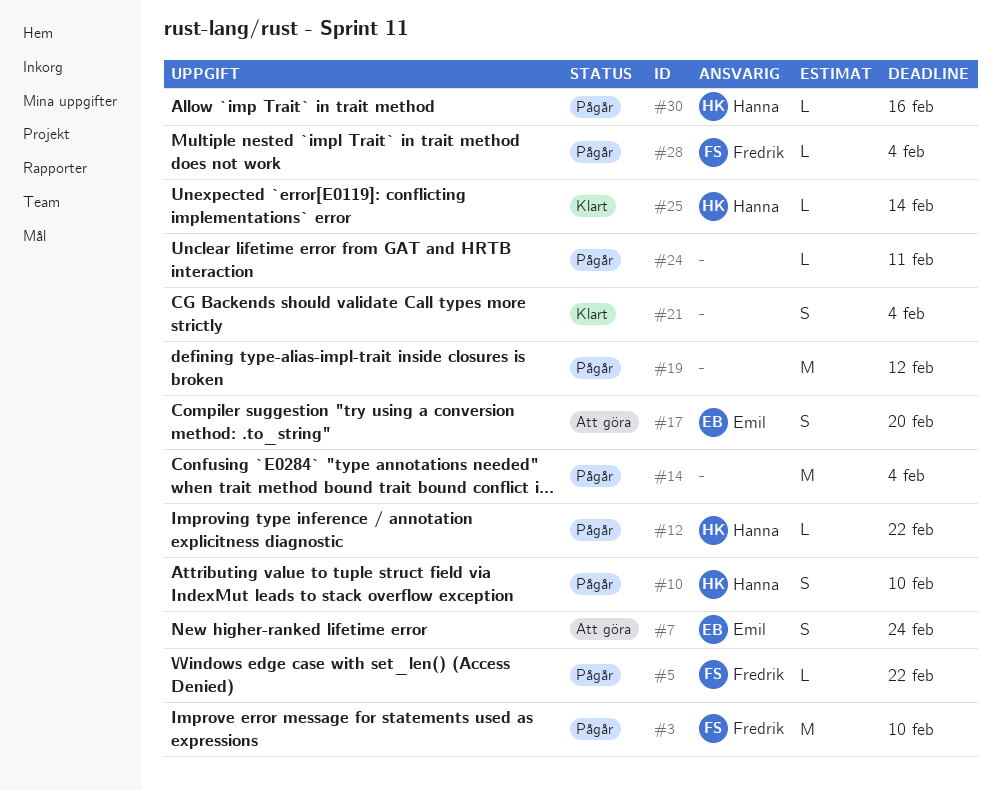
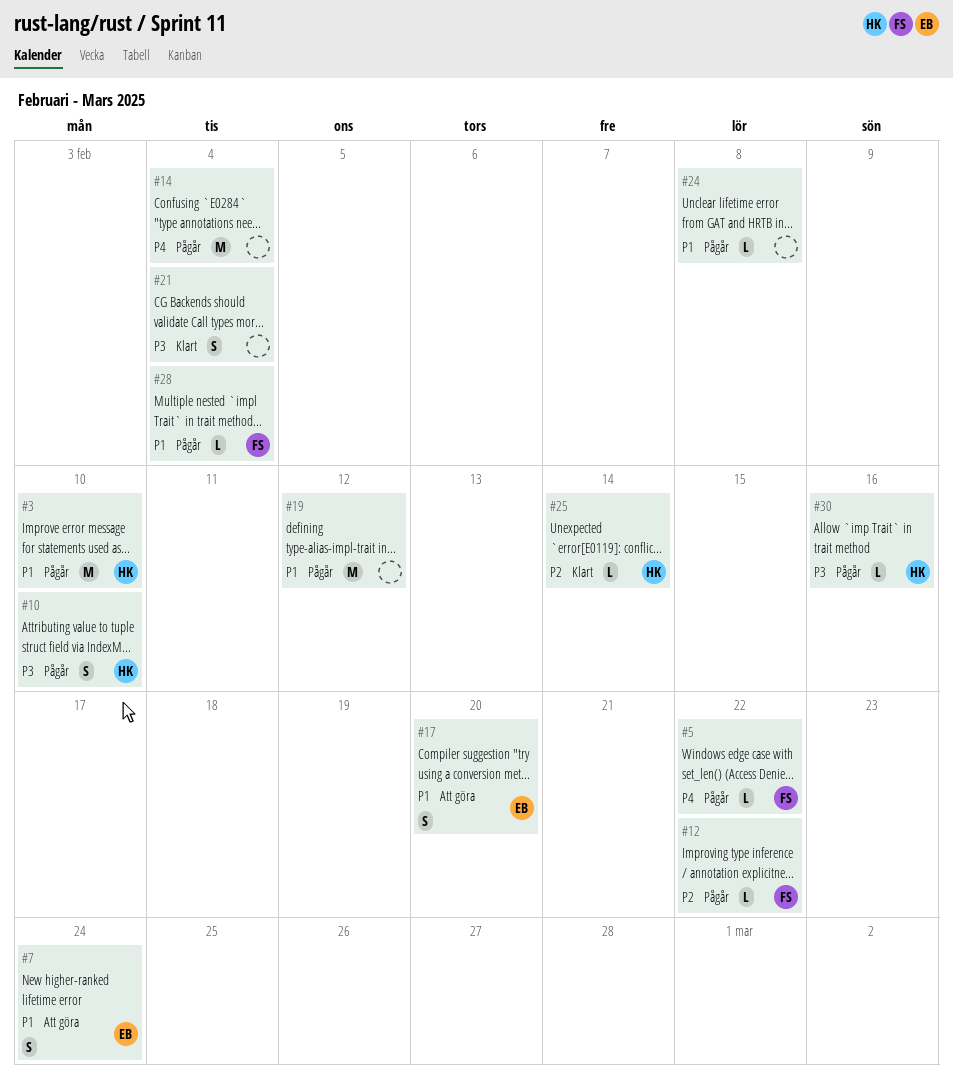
#3, owner: Fredrik -> Hanna
#12, owner: Hanna -> Fredrik
#24, due: Feb 11 -> Feb 8

